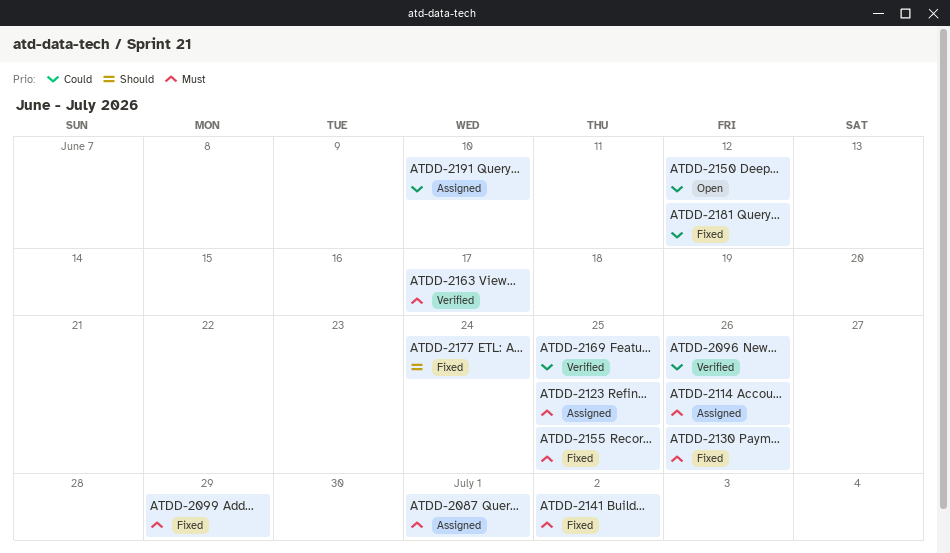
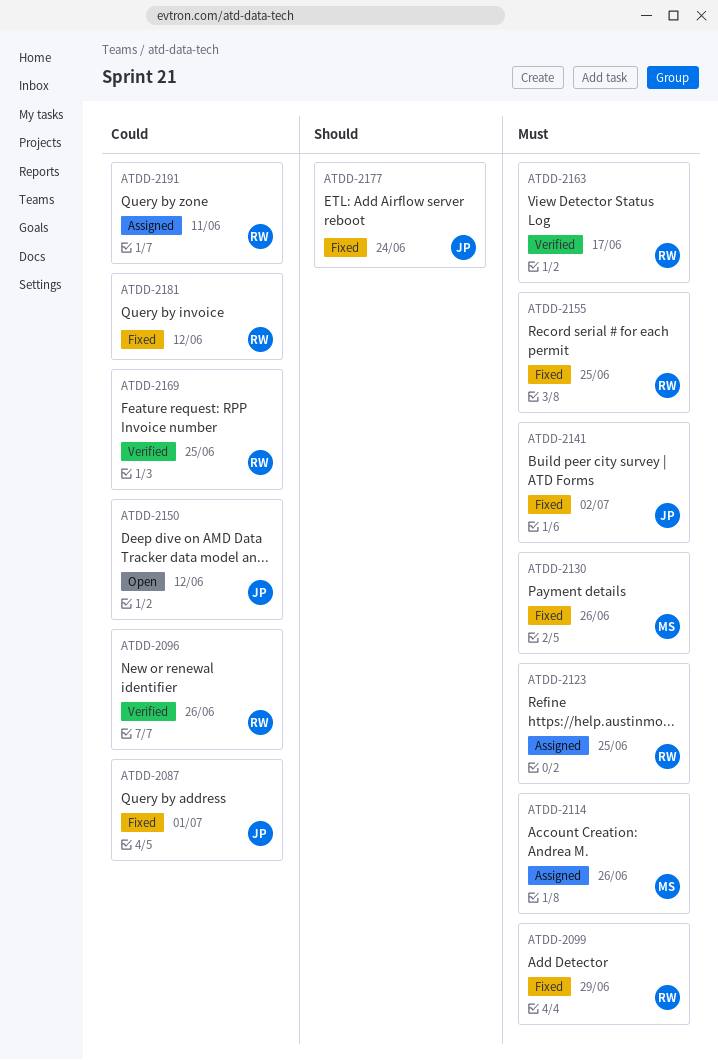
ATDD-2087, status: Assigned -> Fixed
ATDD-2087, priority: Must -> Could
ATDD-2191, due: Jun 10 -> Jun 11

